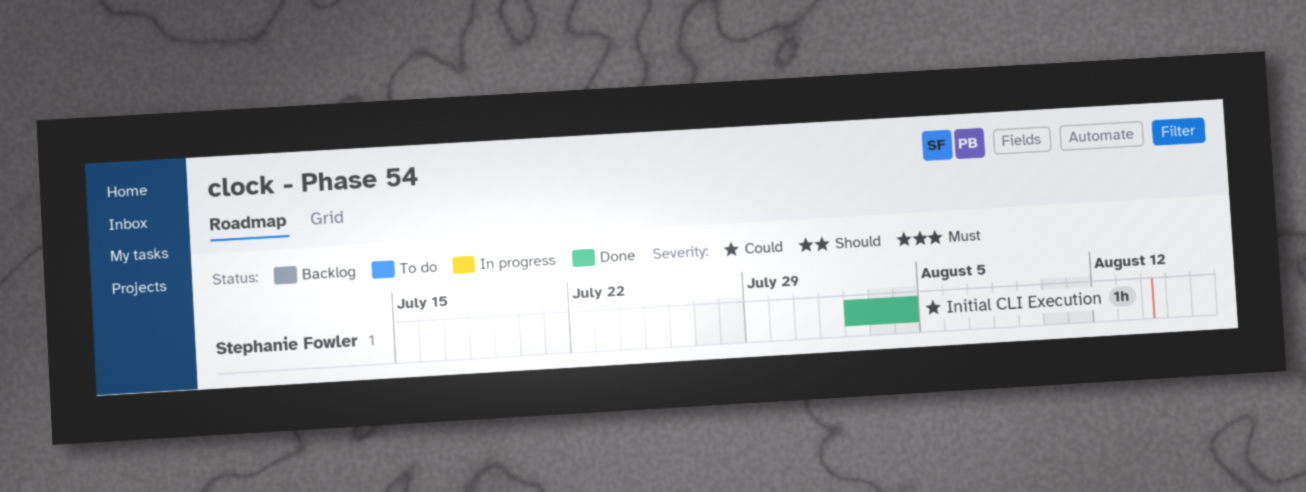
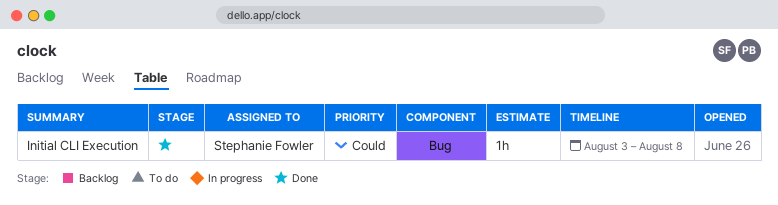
Initial CLI Execution, start: Aug 2 -> Aug 3
Initial CLI Execution, due: Aug 4 -> Aug 8

